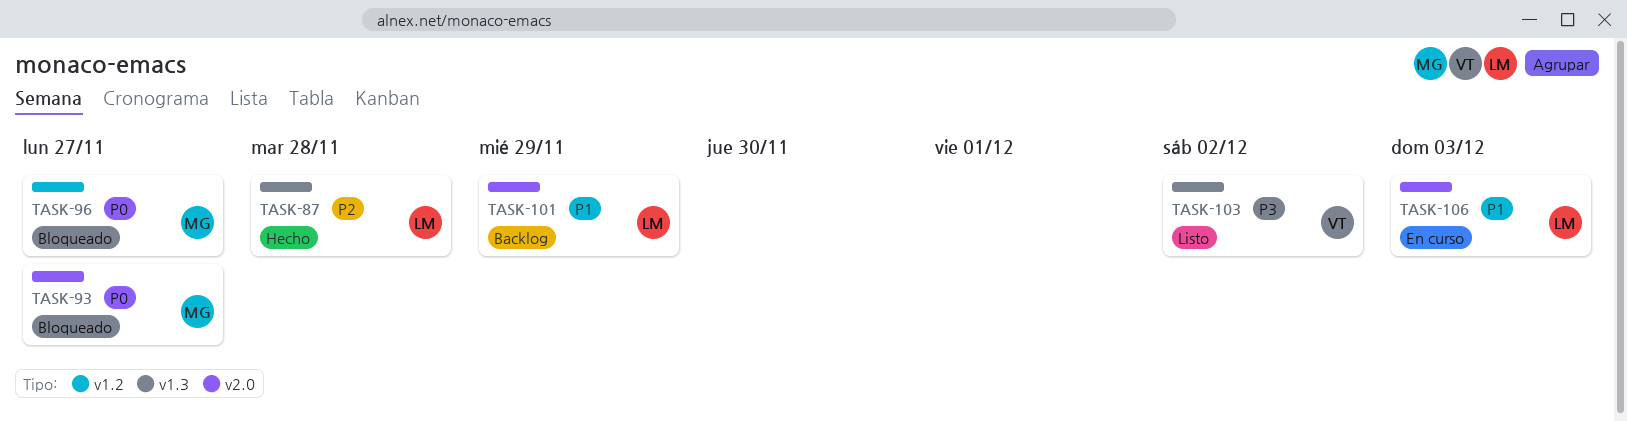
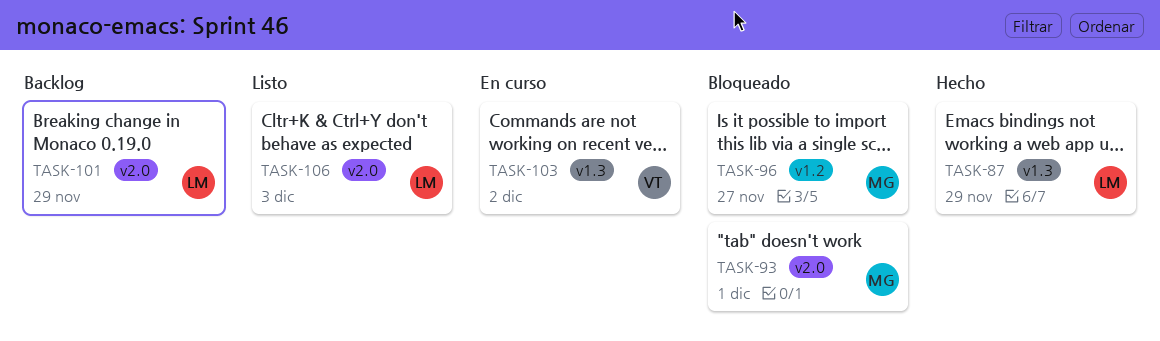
TASK-87, due: Nov 28 -> Nov 29
TASK-93, due: Nov 27 -> Dec 1
TASK-103, status: Listo -> En curso
TASK-106, status: En curso -> Listo

